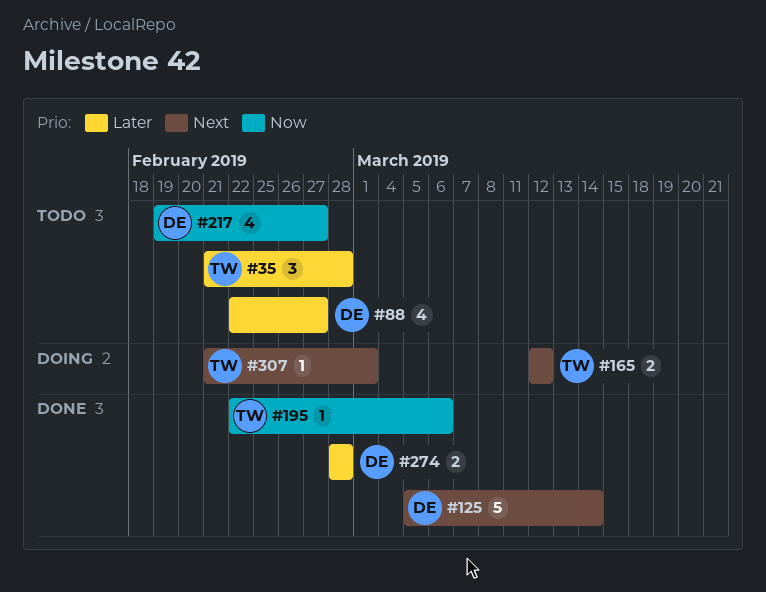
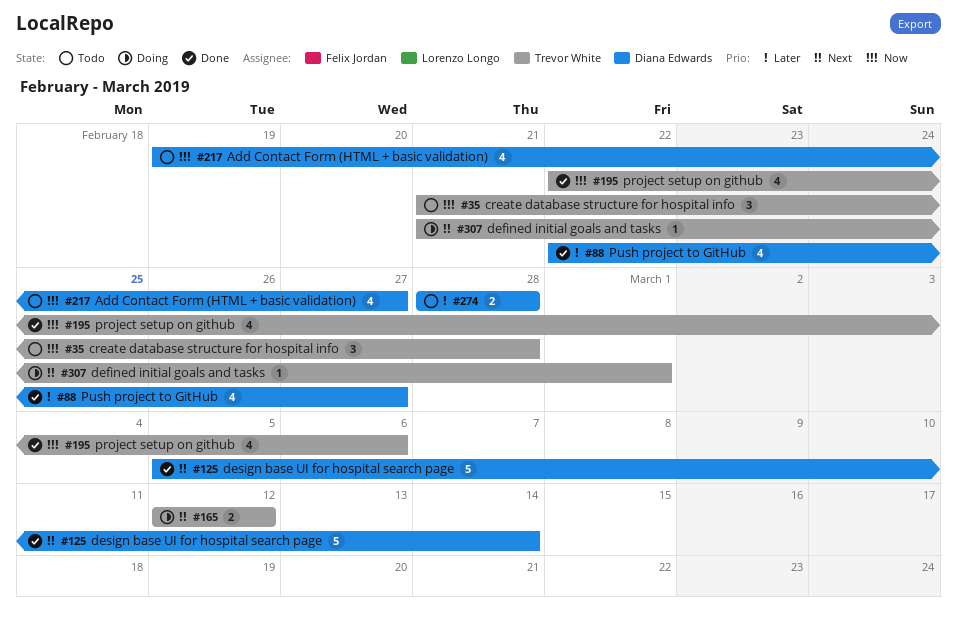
#35, priority: Later -> Now
#88, status: Todo -> Done
#195, estimate: 1 -> 4
#274, status: Done -> Todo

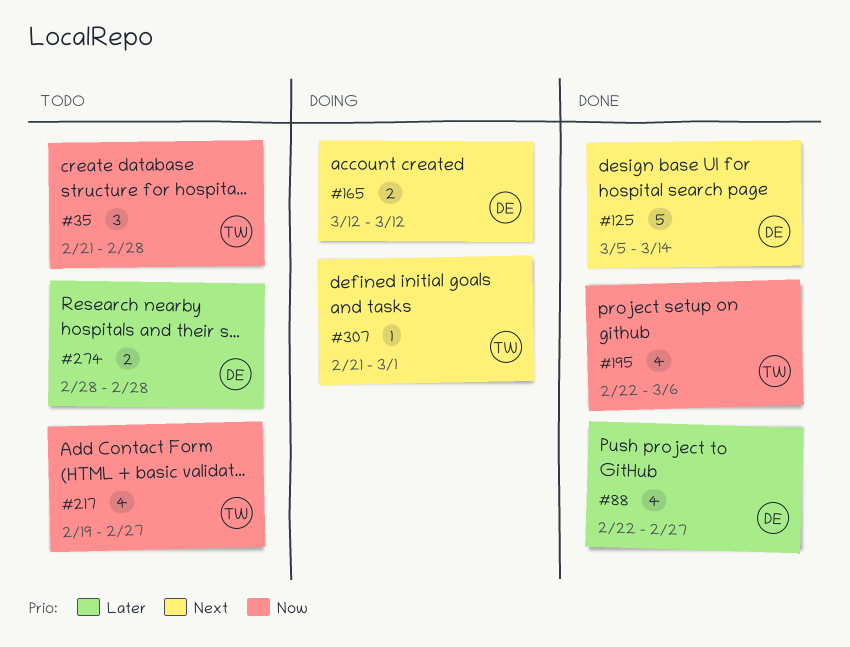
#165, owner: Trevor White -> Diana Edwards
#217, owner: Diana Edwards -> Trevor White

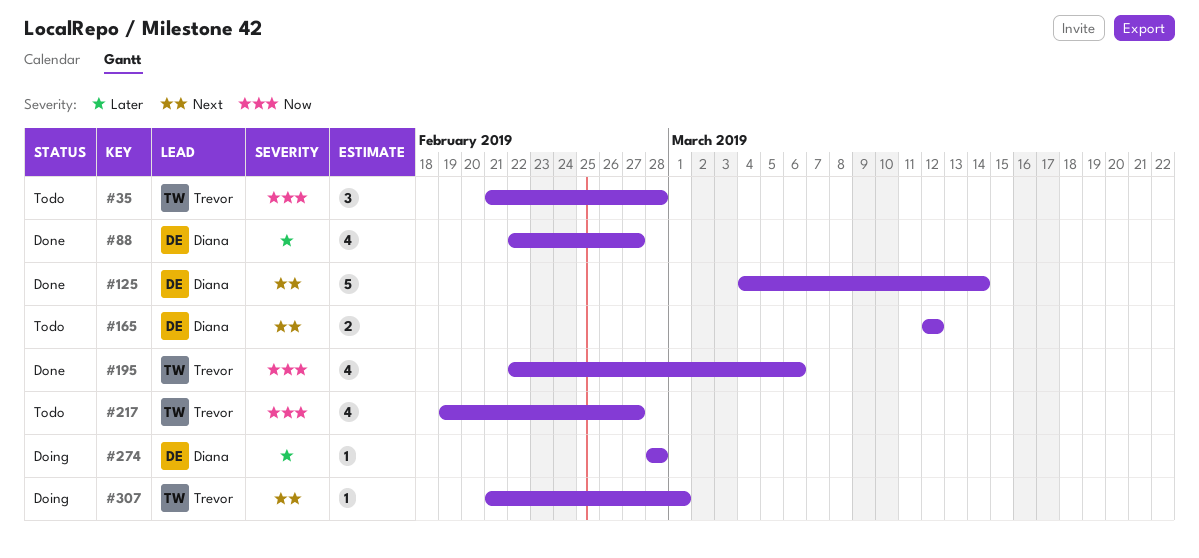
#125, start: Mar 5 -> Mar 4
#165, status: Doing -> Todo
#274, status: Todo -> Doing
#274, estimate: 2 -> 1

